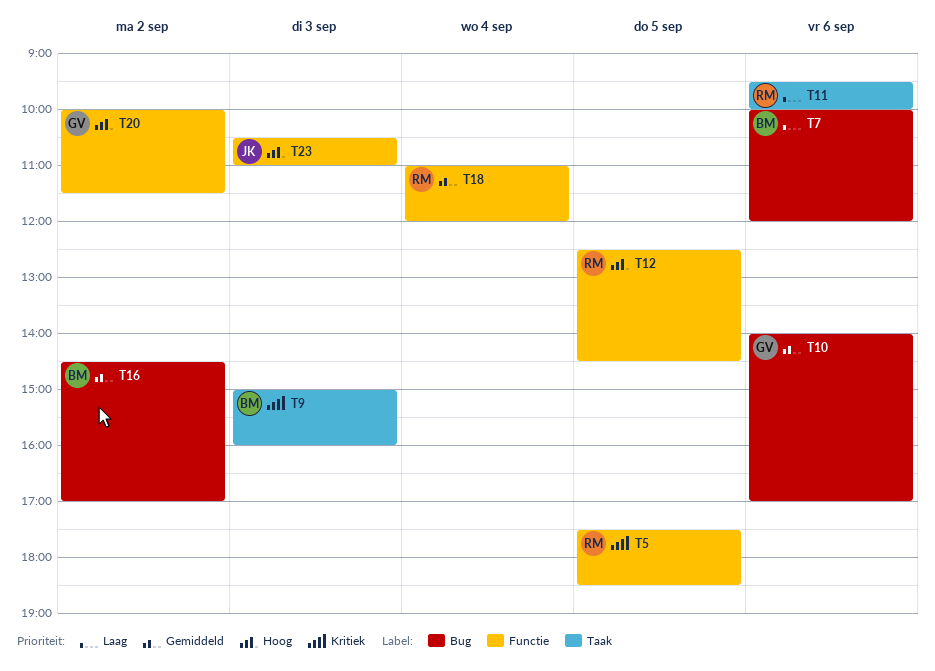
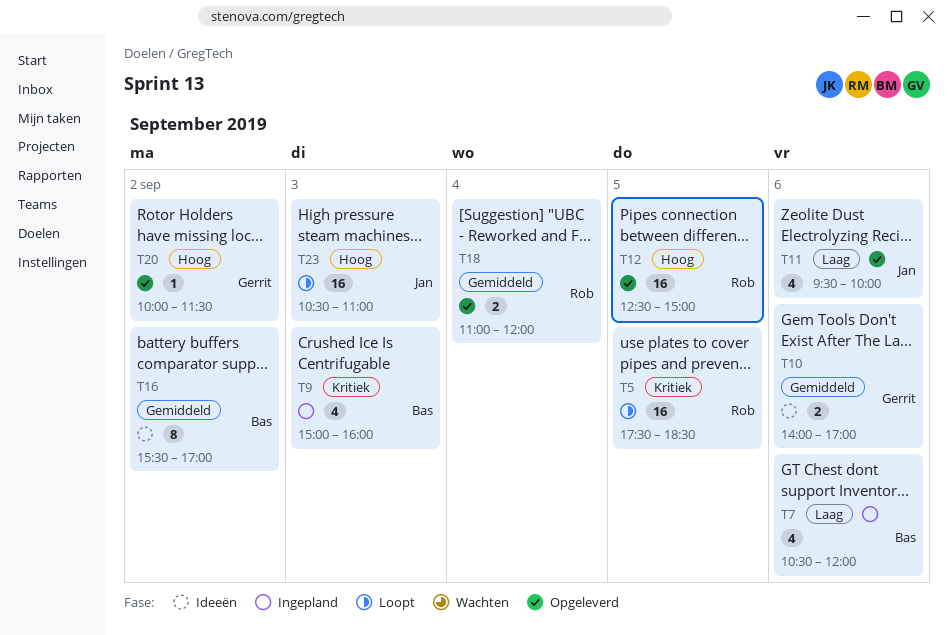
T7, begins: 10:00 -> 10:30
T11, owner: Rob -> Jan
T12, ends: 14:30 -> 15:00
T16, begins: 14:30 -> 15:30

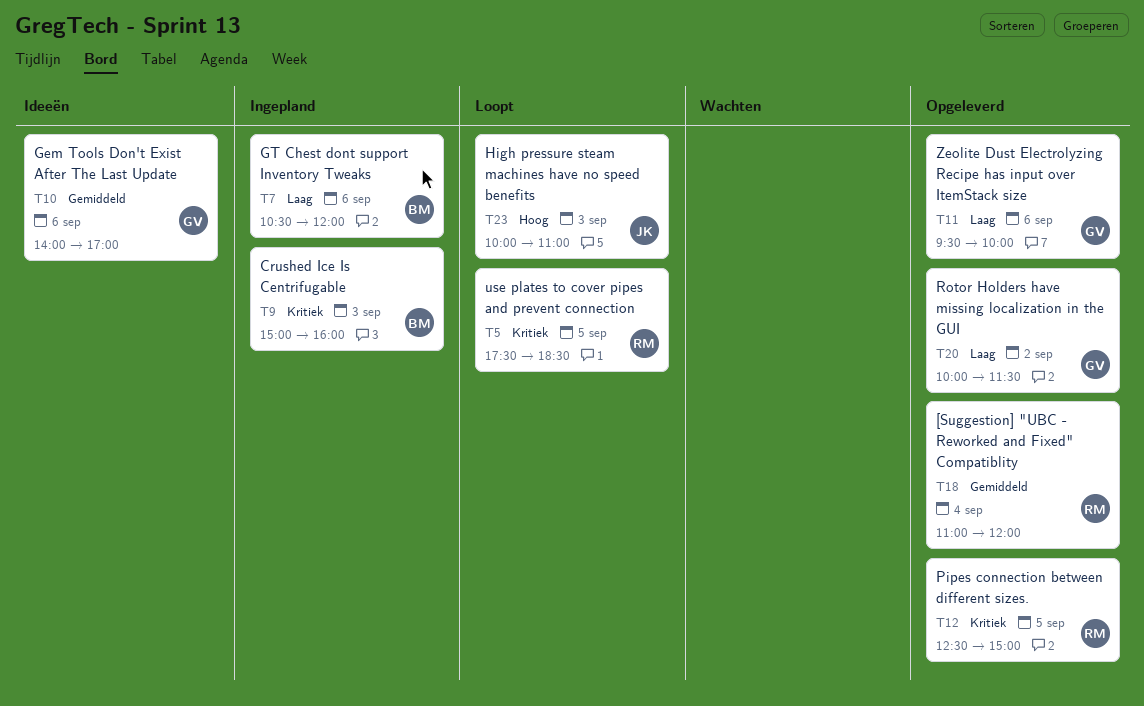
T11, owner: Jan -> Gerrit
T12, priority: Hoog -> Kritiek
T16: present -> none
T20, priority: Hoog -> Laag
T23, begins: 10:30 -> 10:00

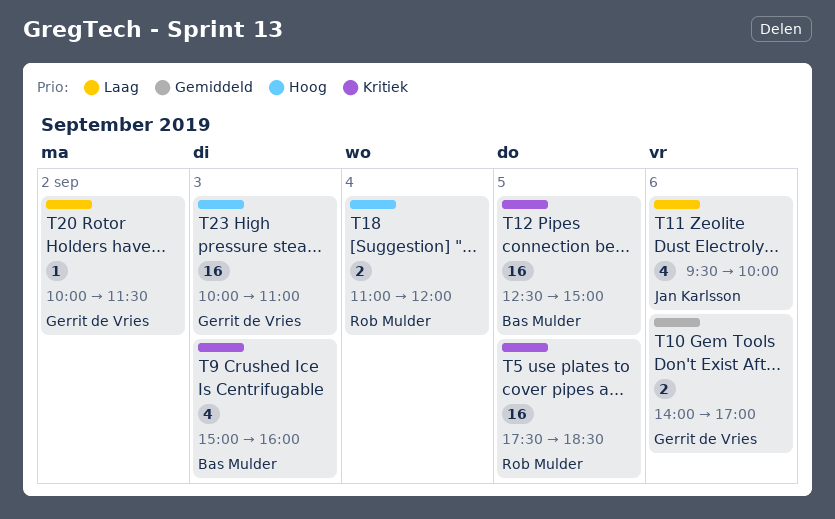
T7: present -> none
T11, owner: Gerrit de Vries -> Jan Karlsson
T12, owner: Rob Mulder -> Bas Mulder
T18, priority: Gemiddeld -> Hoog
T23, owner: Jan Karlsson -> Gerrit de Vries

